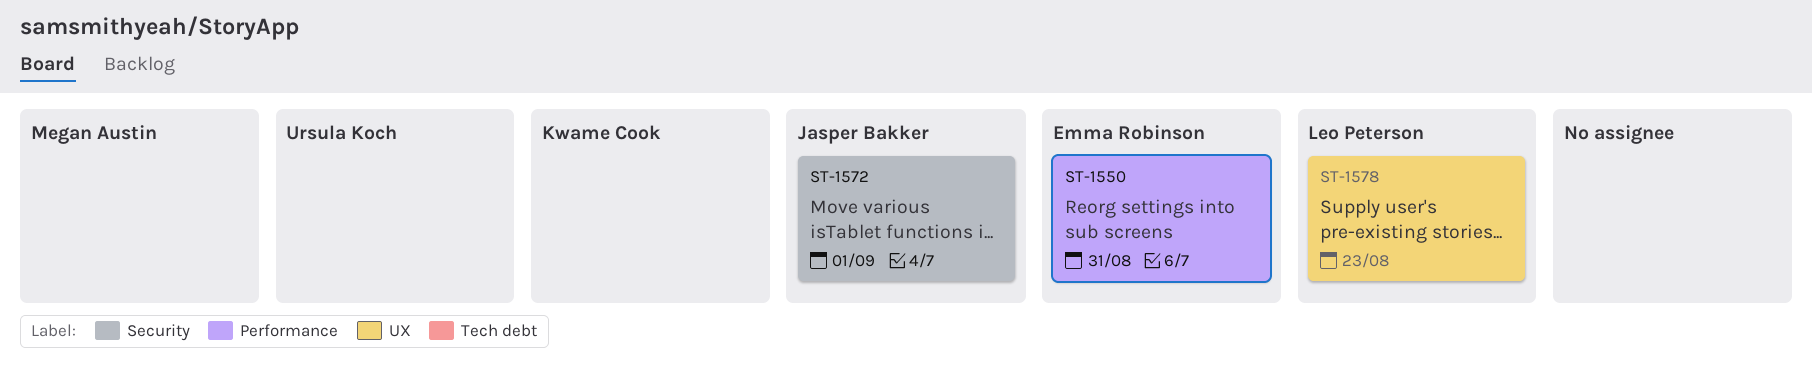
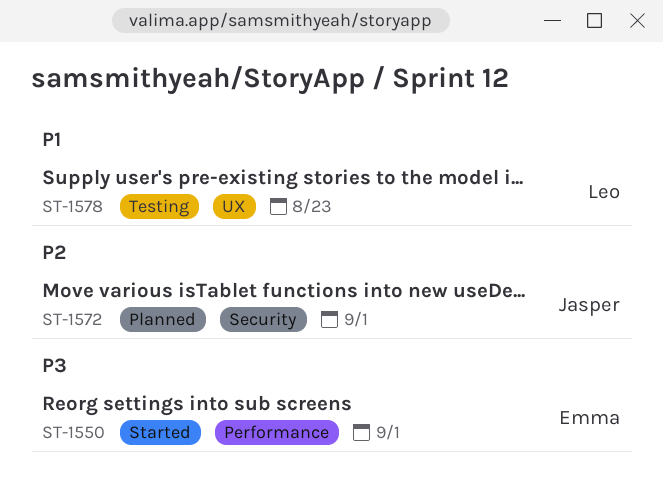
ST-1550, due: Aug 31 -> Sep 1

